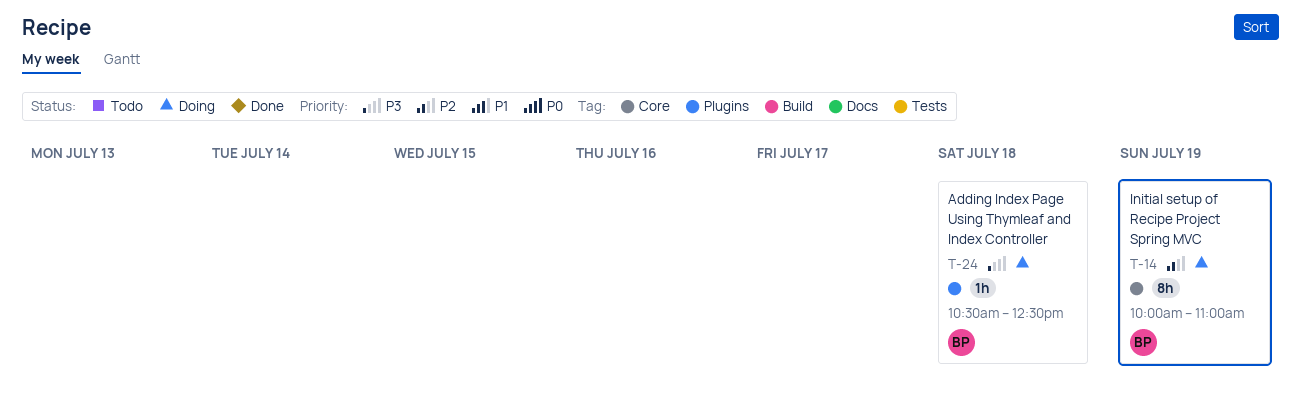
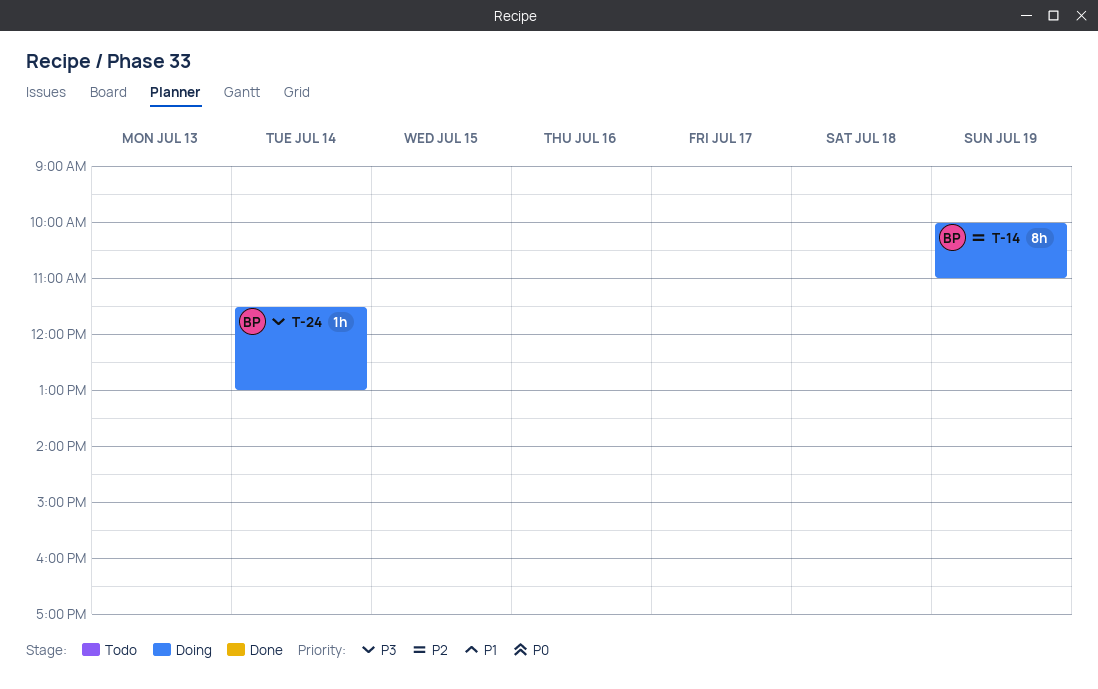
T-24, day: Jul 18 -> Jul 14
T-24, begins: 10:30 -> 11:30
T-24, ends: 12:30 -> 13:00

